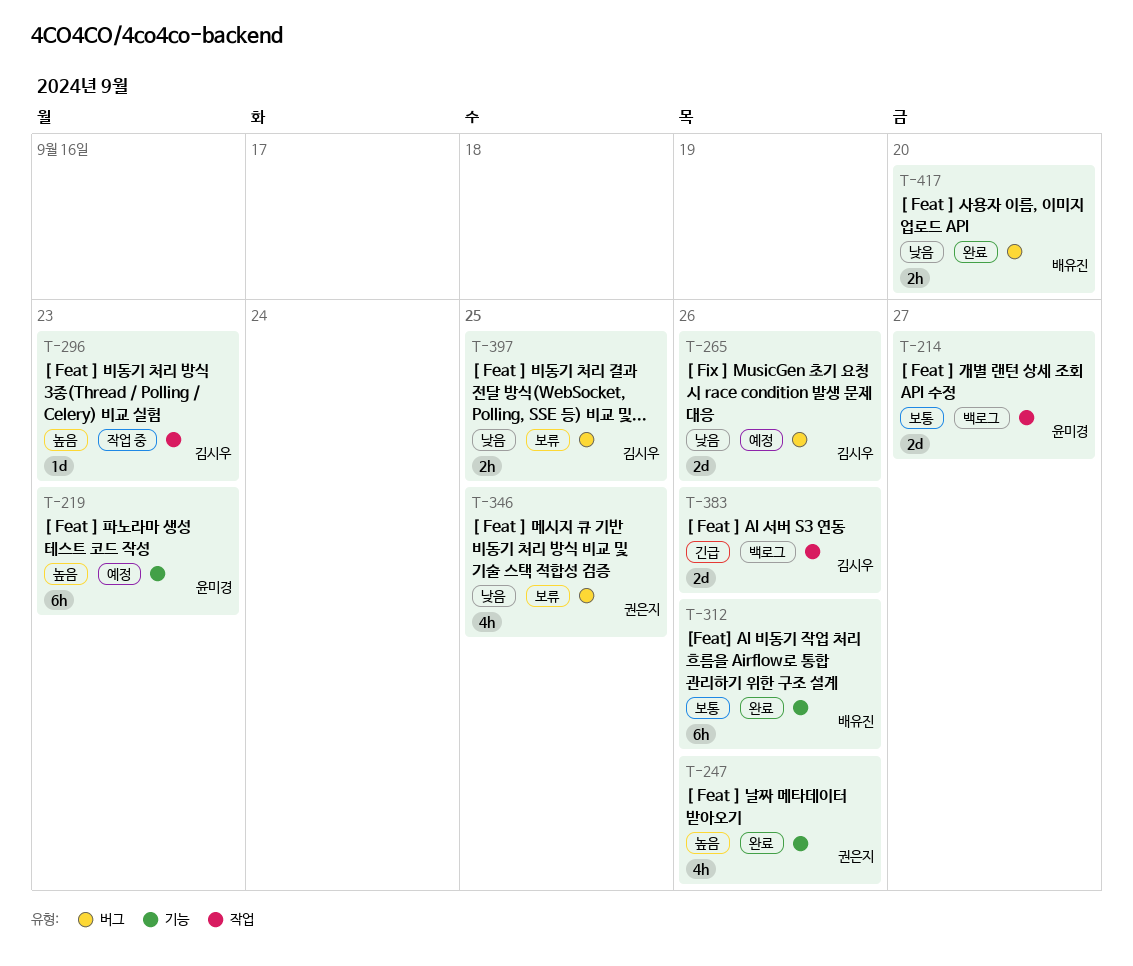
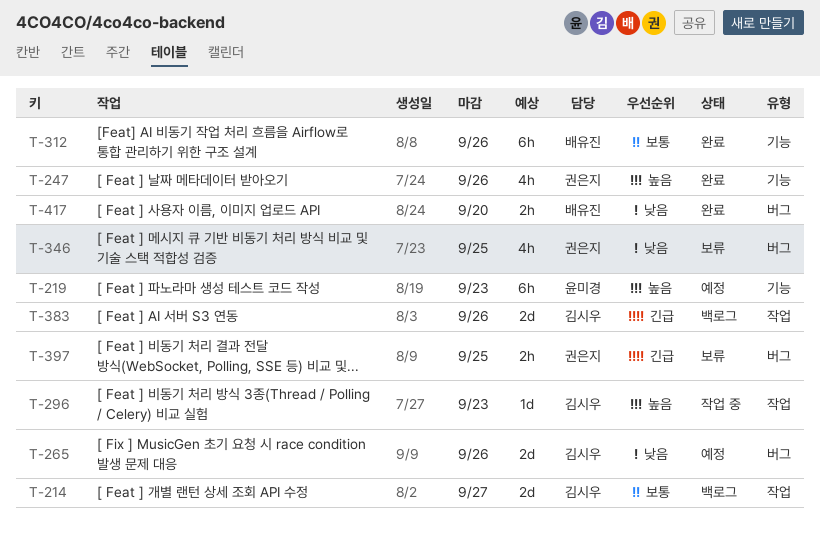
T-214, owner: 윤미경 -> 김시우
T-397, owner: 김시우 -> 권은지
T-397, priority: 낮음 -> 긴급

